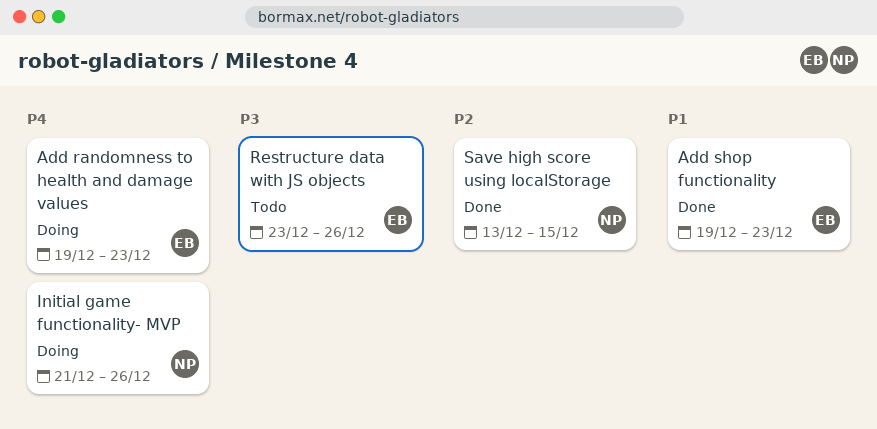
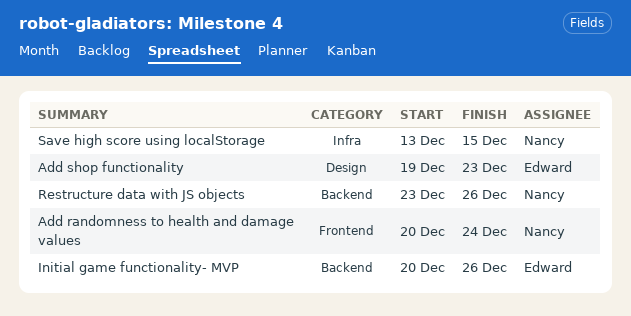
Add randomness to health and damage values, owner: Edward -> Nancy
Add randomness to health and damage values, start: Dec 19 -> Dec 20
Add randomness to health and damage values, due: Dec 23 -> Dec 24
Initial game functionality- MVP, owner: Nancy -> Edward
Initial game functionality- MVP, start: Dec 21 -> Dec 20
Restructure data with JS objects, owner: Edward -> Nancy

